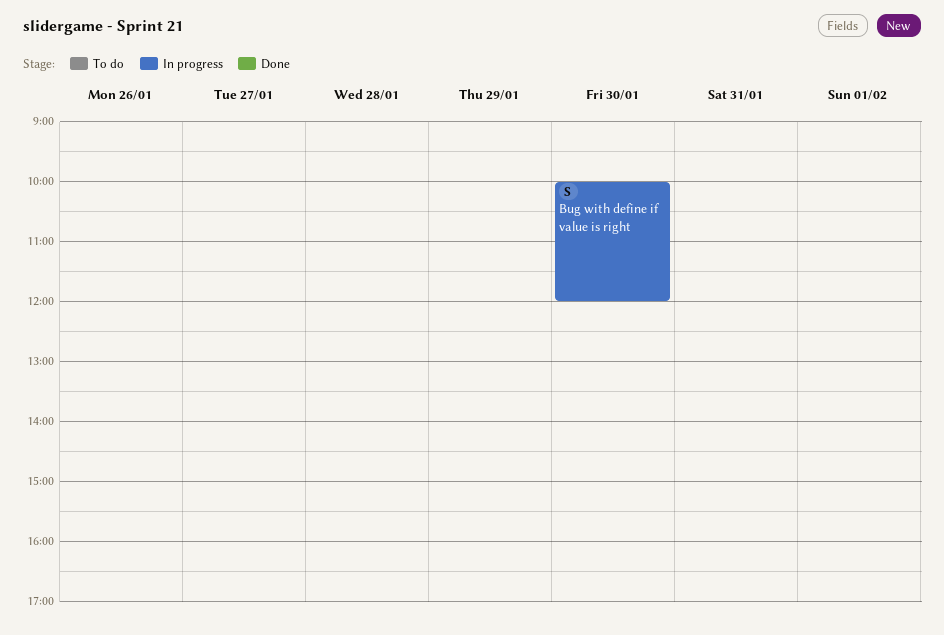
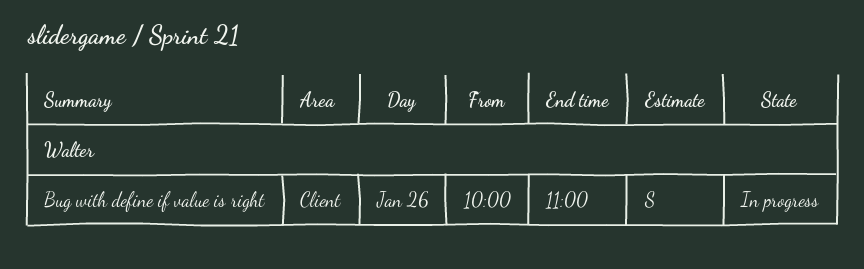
Bug with define if value is right, day: Jan 30 -> Jan 26
Bug with define if value is right, ends: 12:00 -> 11:00

